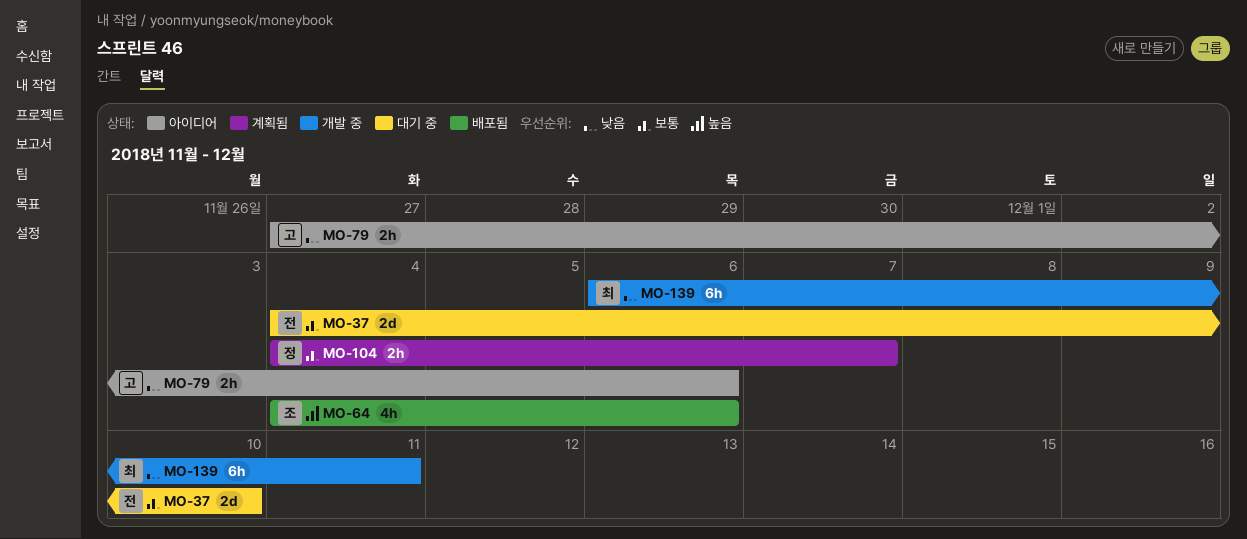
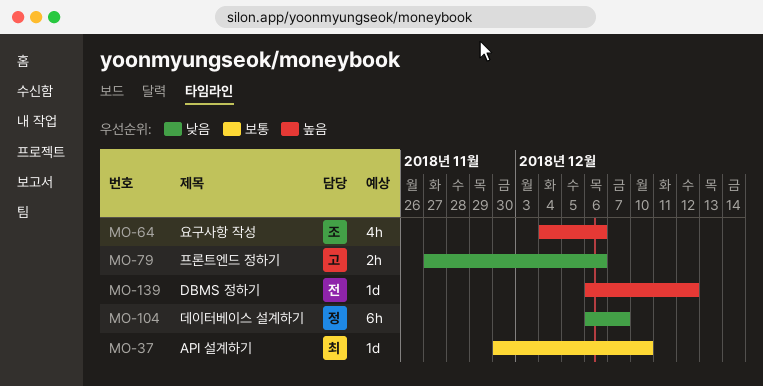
MO-37, owner: 전 -> 최
MO-37, estimate: 2d -> 1d
MO-37, start: Dec 4 -> Nov 30
MO-104, priority: 보통 -> 낮음
MO-104, estimate: 2h -> 6h
MO-104, start: Dec 4 -> Dec 6
MO-139, owner: 최 -> 전
MO-139, priority: 낮음 -> 높음
MO-139, estimate: 6h -> 1d
MO-139, due: Dec 11 -> Dec 12

